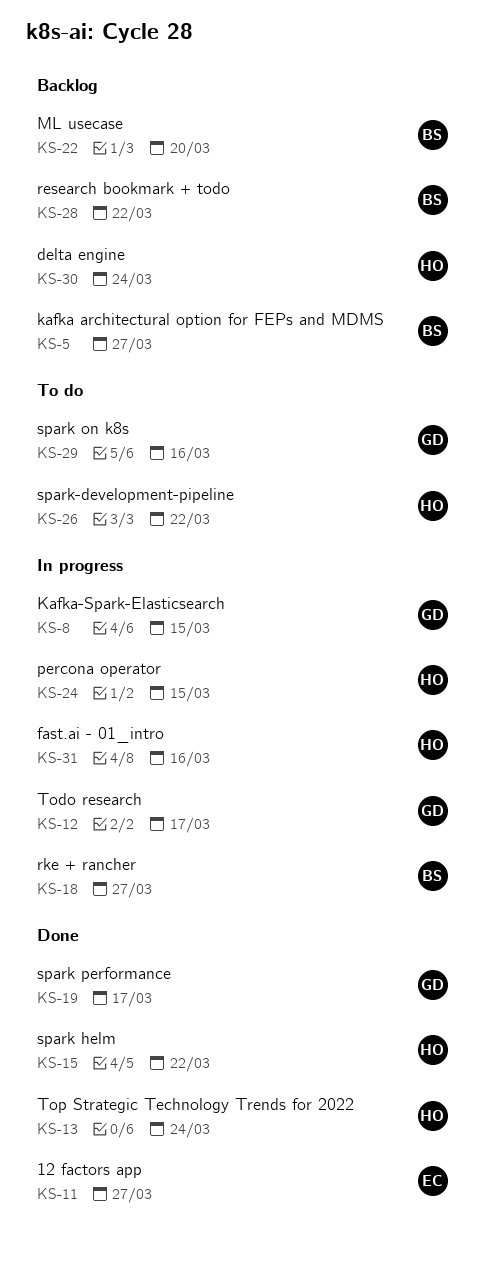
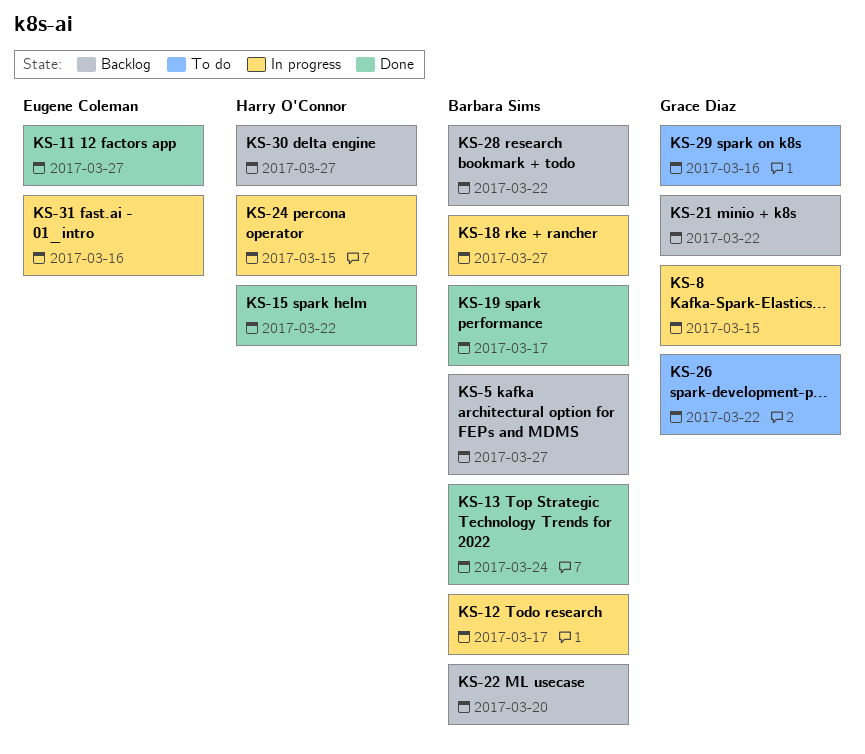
KS-12, owner: Grace Diaz -> Barbara Sims
KS-13, owner: Harry O'Connor -> Barbara Sims
KS-19, owner: Grace Diaz -> Barbara Sims
KS-21: none -> present
KS-26, owner: Harry O'Connor -> Grace Diaz
KS-30, due: Mar 24 -> Mar 27
KS-31, owner: Harry O'Connor -> Eugene Coleman

